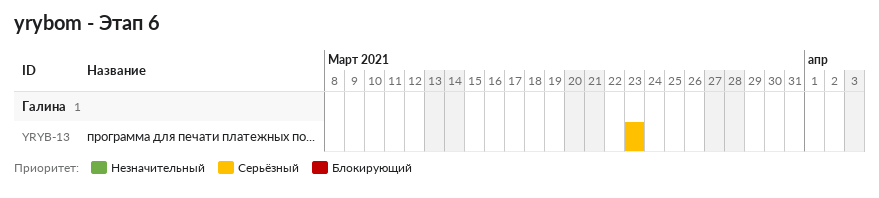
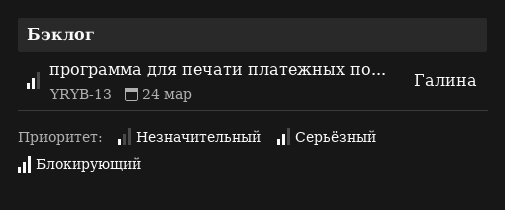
YRYB-13, due: Mar 23 -> Mar 24

